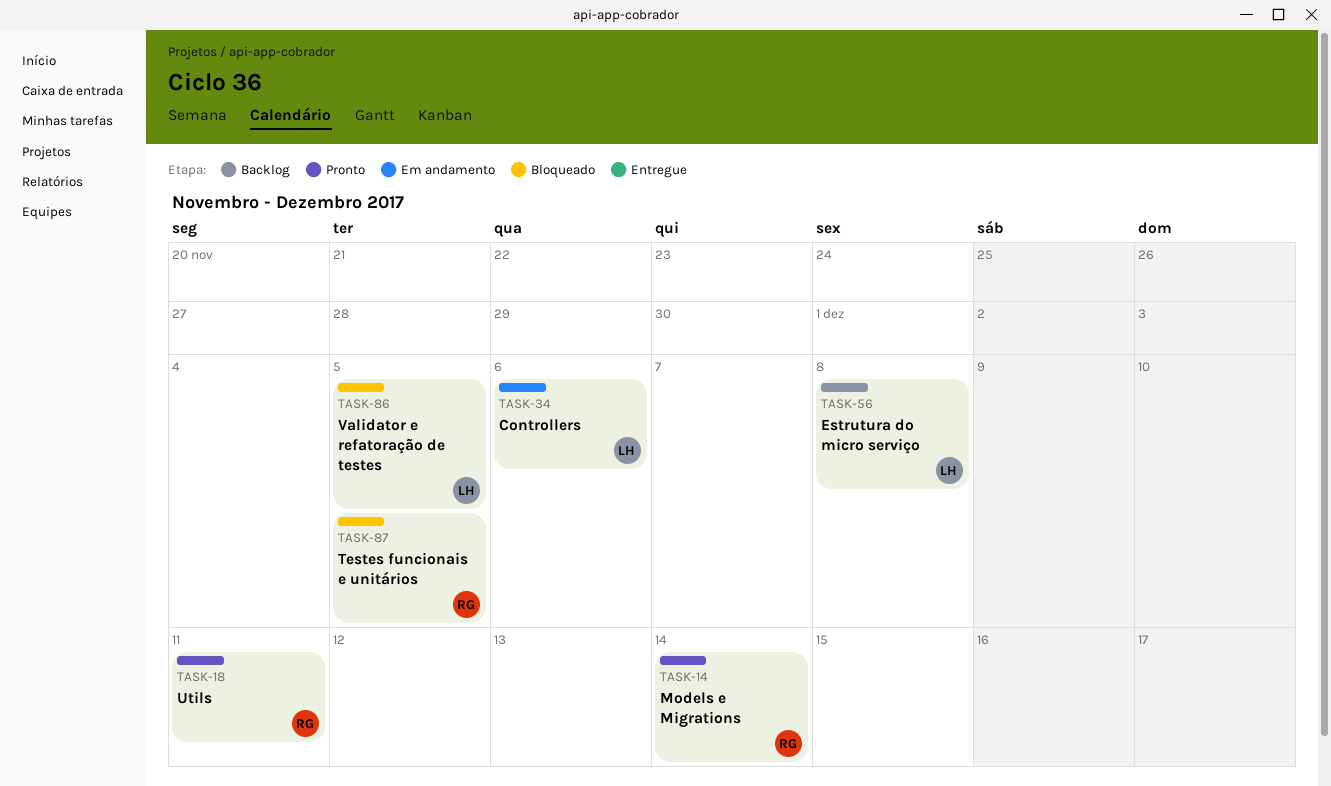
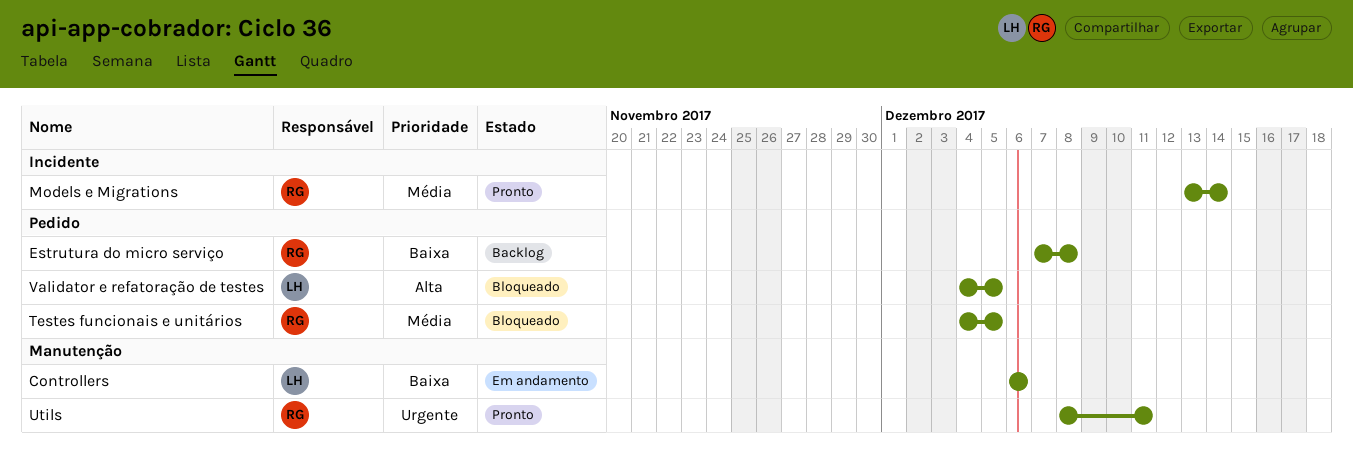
Estrutura do micro serviço, owner: LH -> RG

